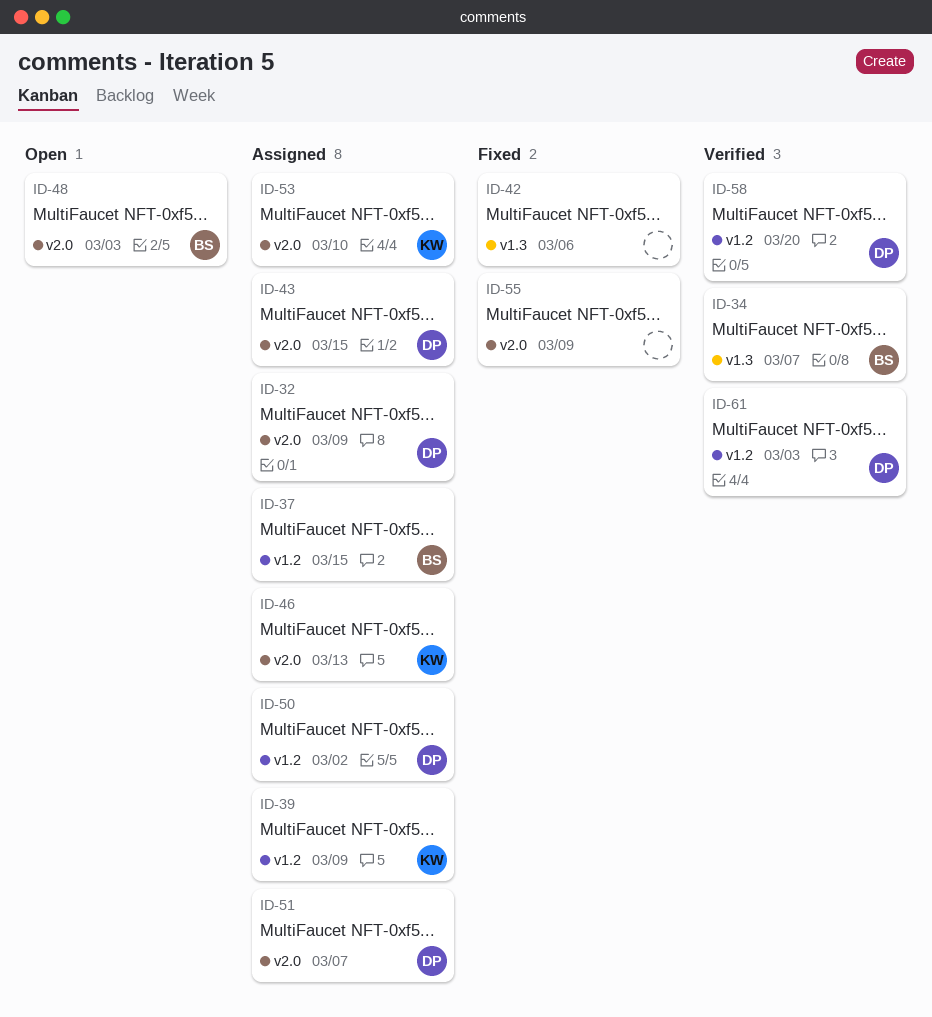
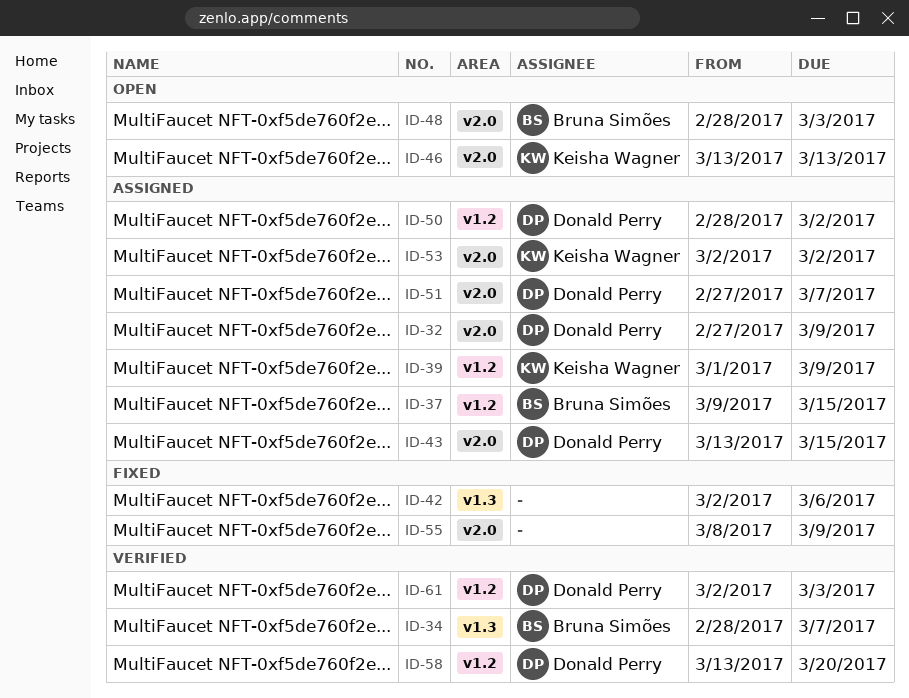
ID-46, status: Assigned -> Open
ID-53, due: Mar 10 -> Mar 2

